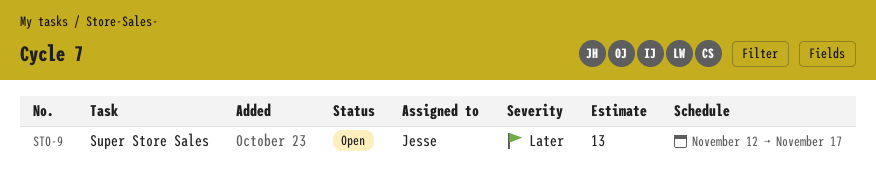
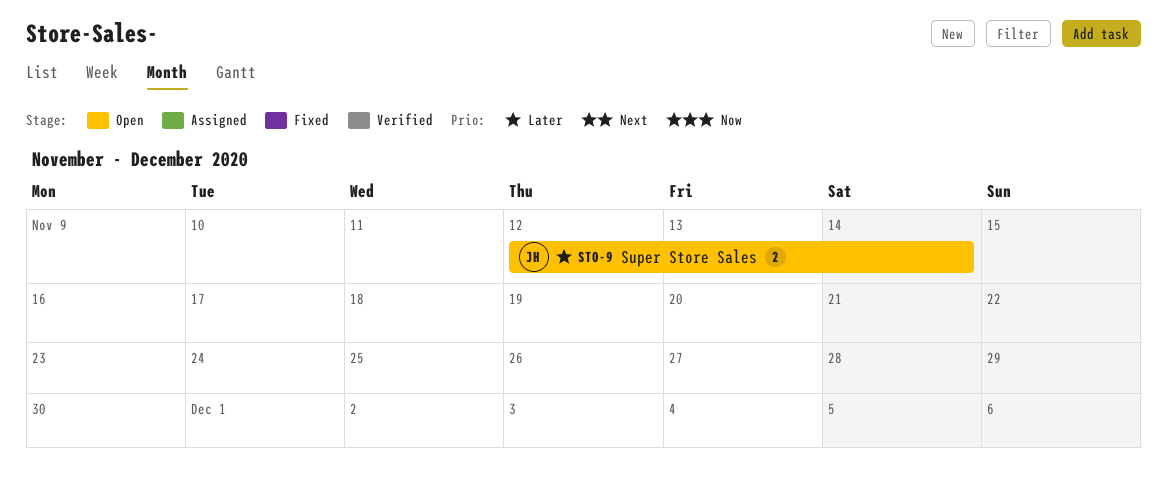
STO-9, estimate: 13 -> 2
STO-9, due: Nov 17 -> Nov 14

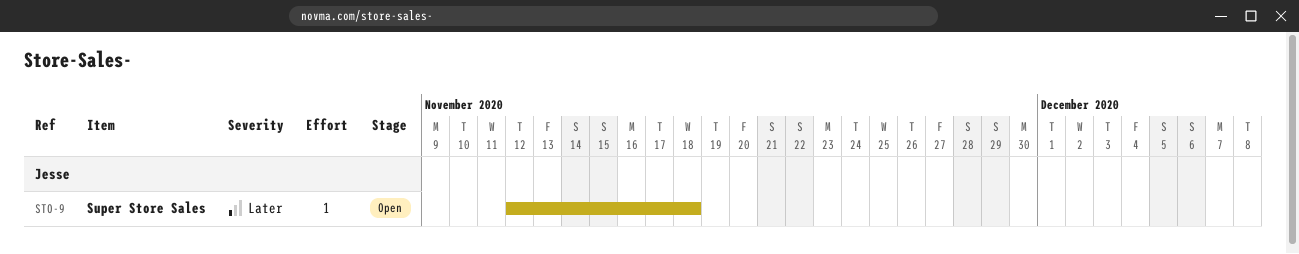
STO-9, estimate: 2 -> 1
STO-9, due: Nov 14 -> Nov 18

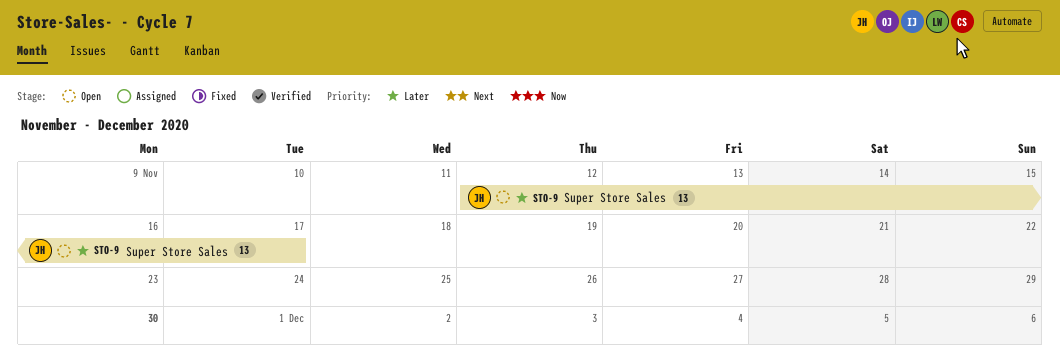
STO-9, estimate: 1 -> 13
STO-9, due: Nov 18 -> Nov 17

